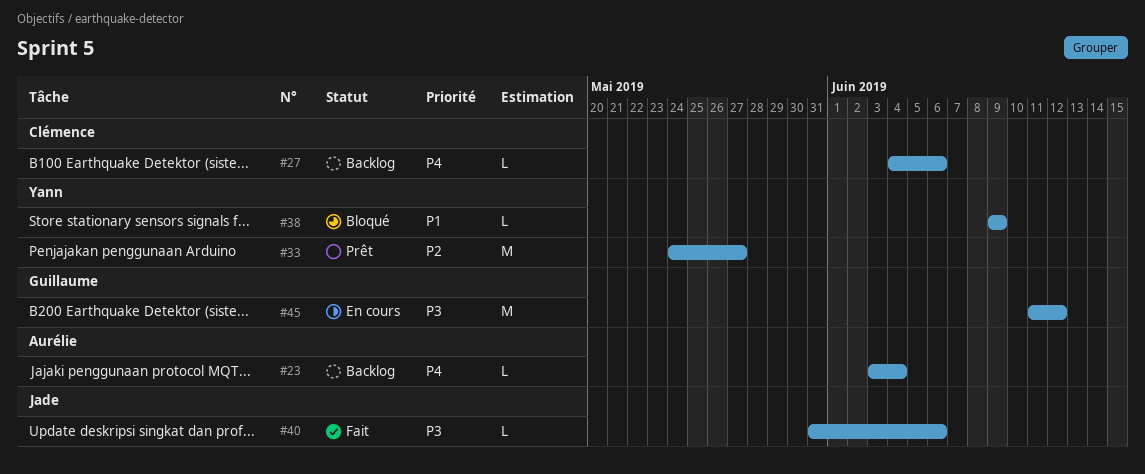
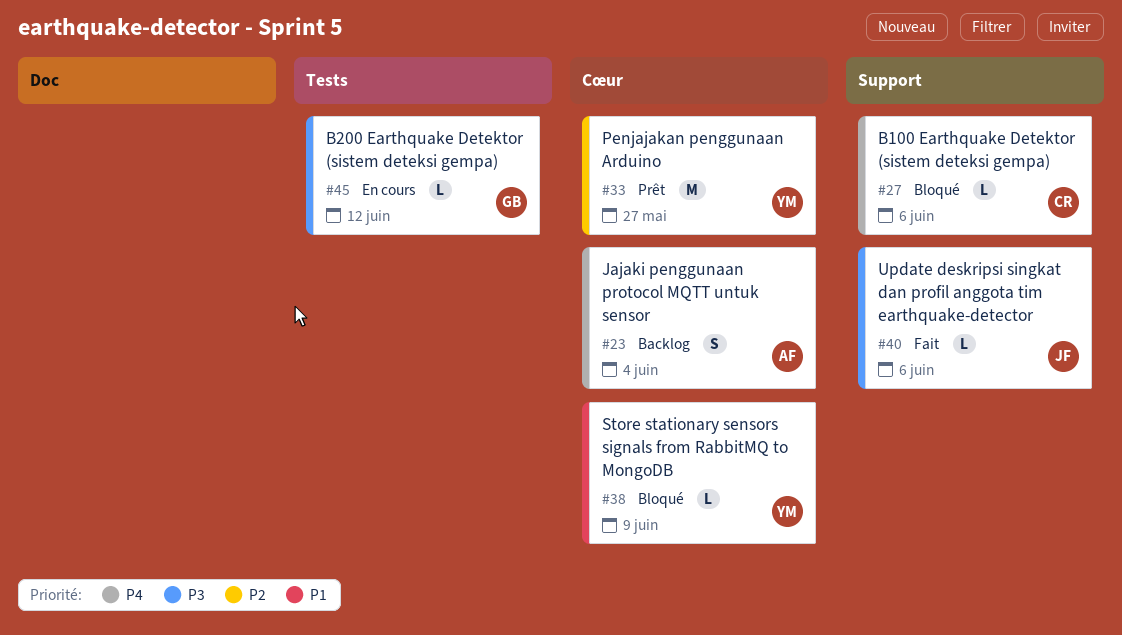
#23, estimate: L -> S
#27, status: Backlog -> Bloqué
#45, estimate: M -> L

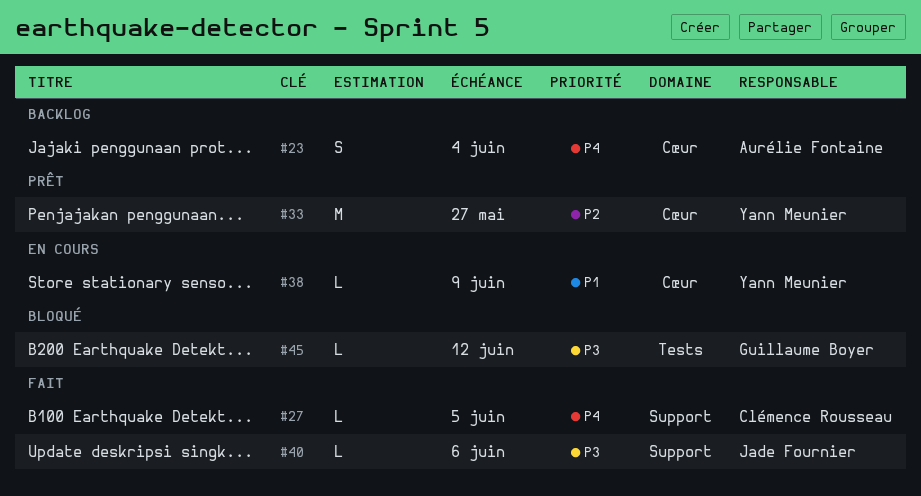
#27, status: Bloqué -> Fait
#27, due: Jun 6 -> Jun 5
#38, status: Bloqué -> En cours
#45, status: En cours -> Bloqué

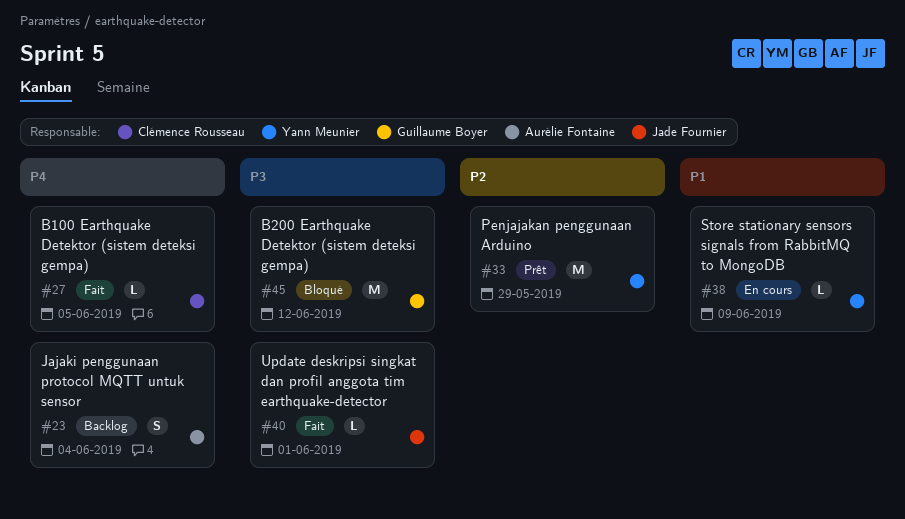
#33, due: May 27 -> May 29
#40, due: Jun 6 -> Jun 1
#45, estimate: L -> M

